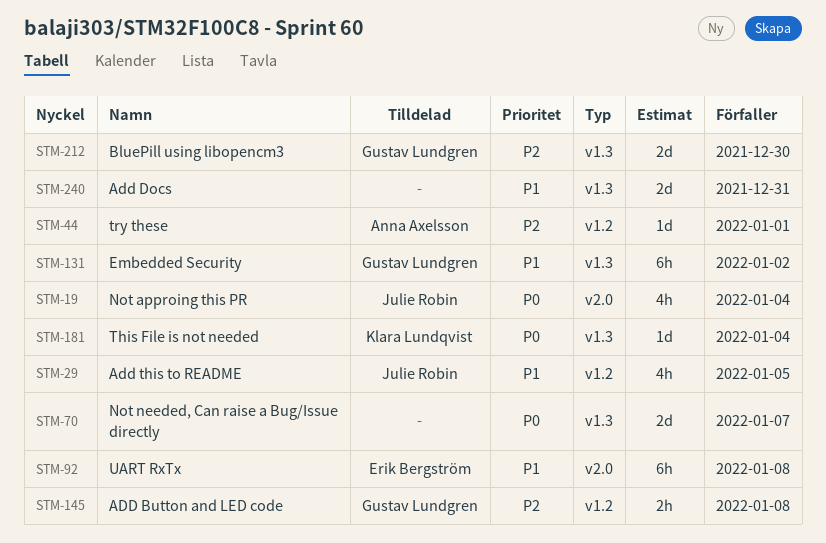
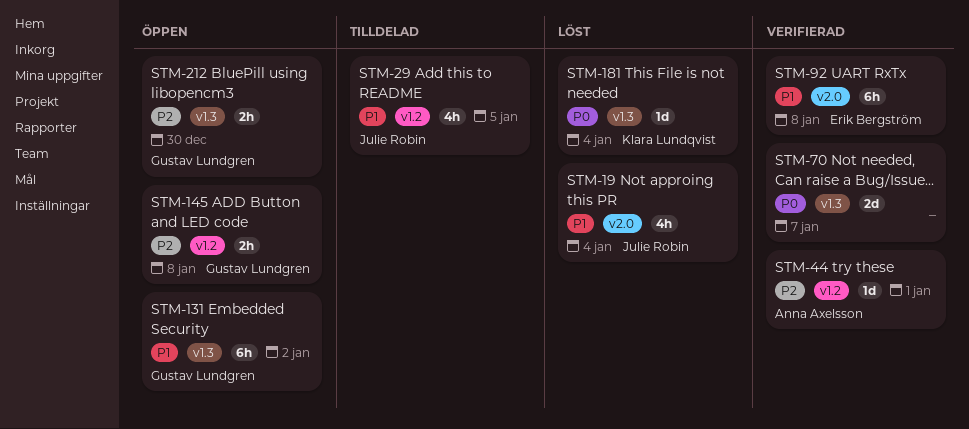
STM-19, priority: P0 -> P1
STM-212, estimate: 2d -> 2h
STM-240: present -> none

